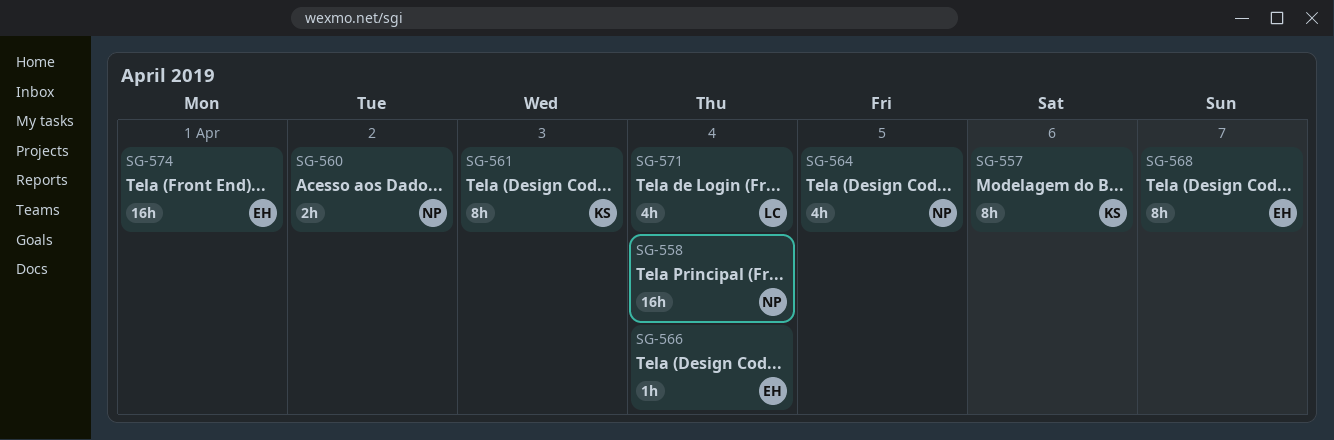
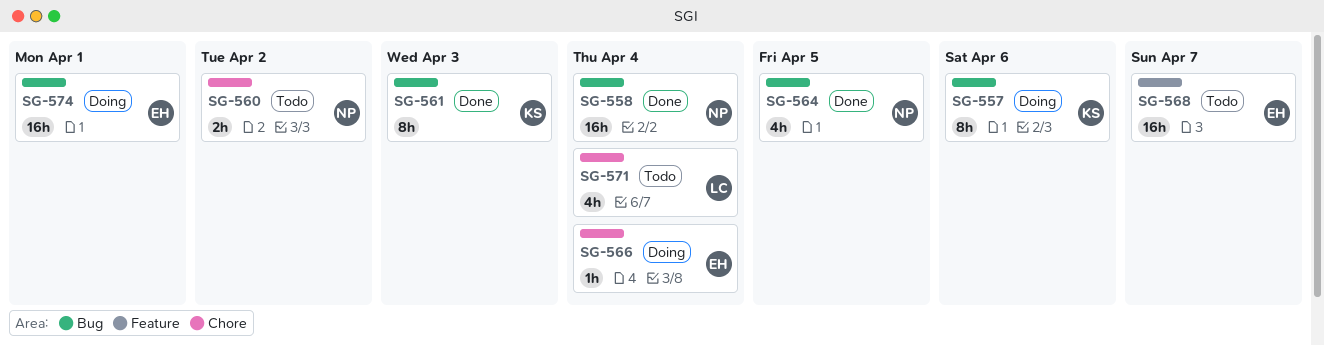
SG-568, estimate: 8h -> 16h

